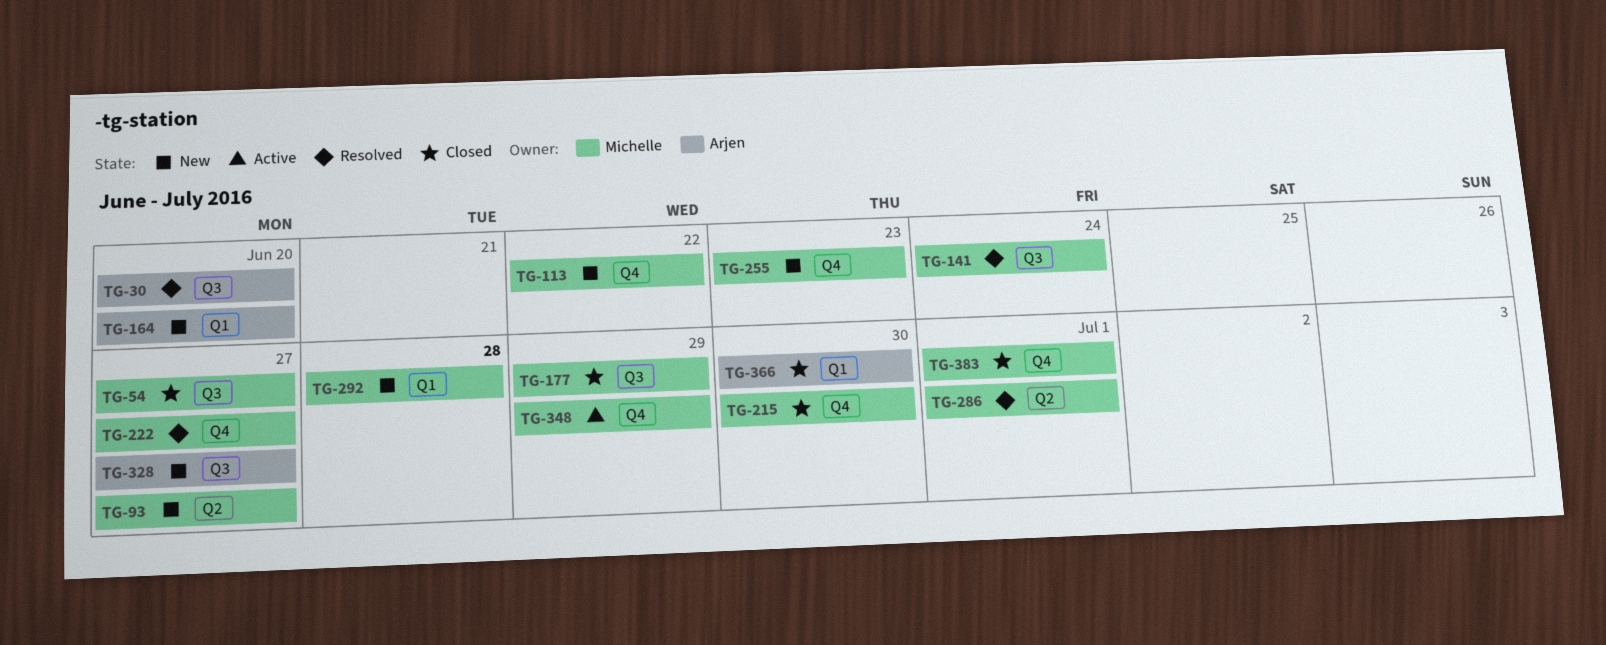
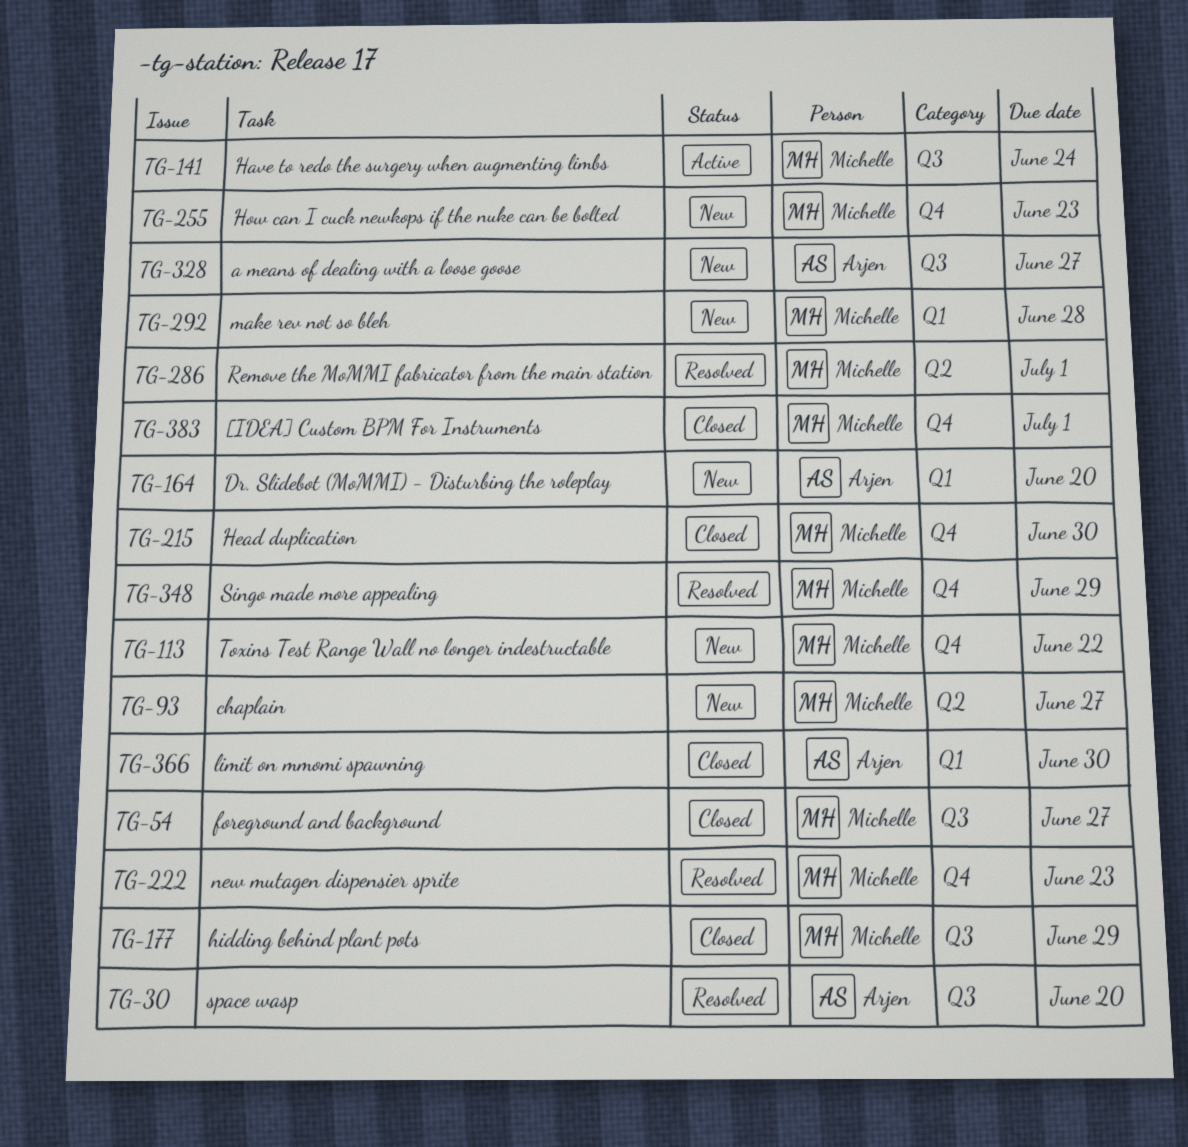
TG-141, status: Resolved -> Active
TG-222, due: Jun 27 -> Jun 23
TG-348, status: Active -> Resolved

